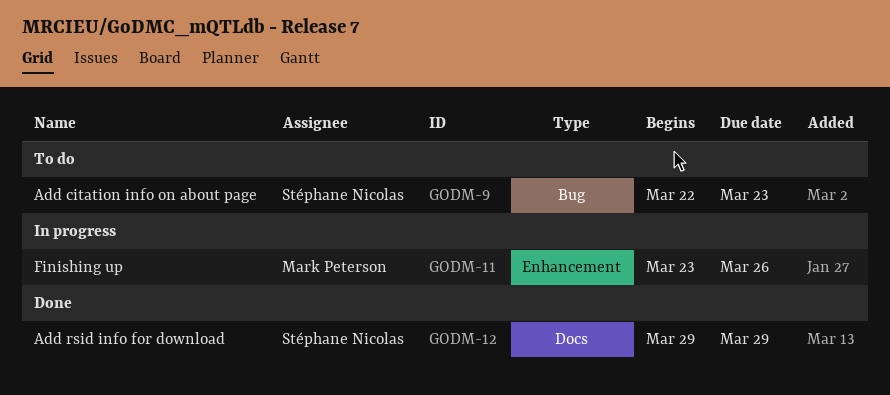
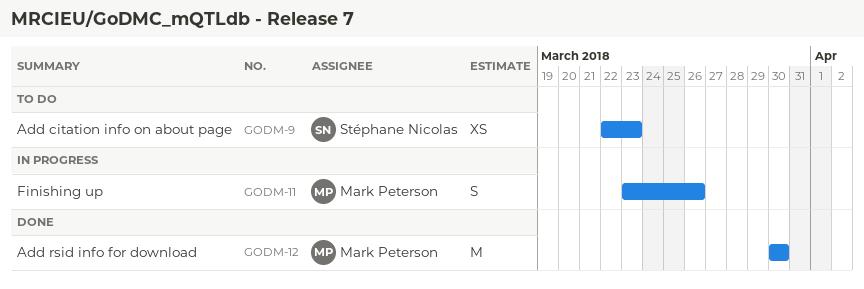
GODM-12, owner: Stéphane Nicolas -> Mark Peterson
GODM-12, start: Mar 29 -> Mar 30
GODM-12, due: Mar 29 -> Mar 30

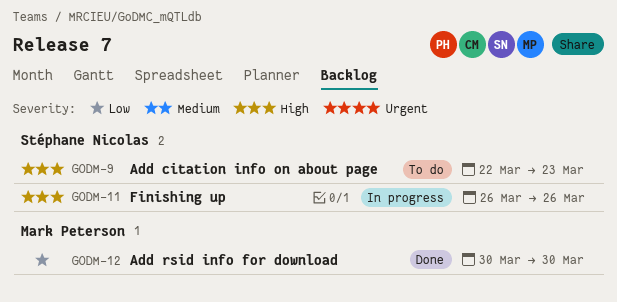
GODM-11, owner: Mark Peterson -> Stéphane Nicolas
GODM-11, start: Mar 23 -> Mar 26

